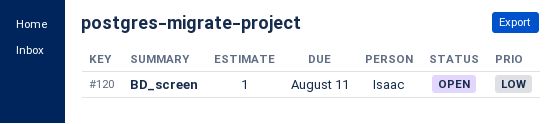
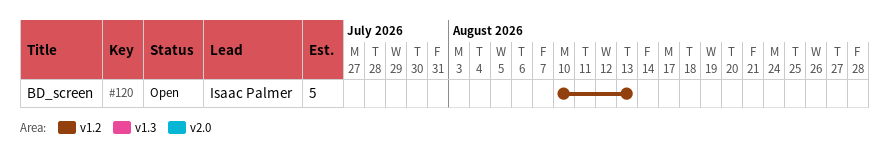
#120, estimate: 1 -> 5
#120, due: Aug 11 -> Aug 13

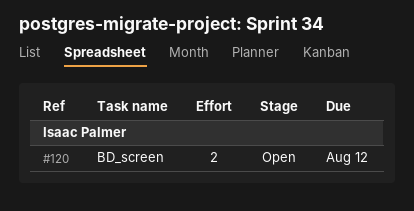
#120, estimate: 5 -> 2
#120, due: Aug 13 -> Aug 12

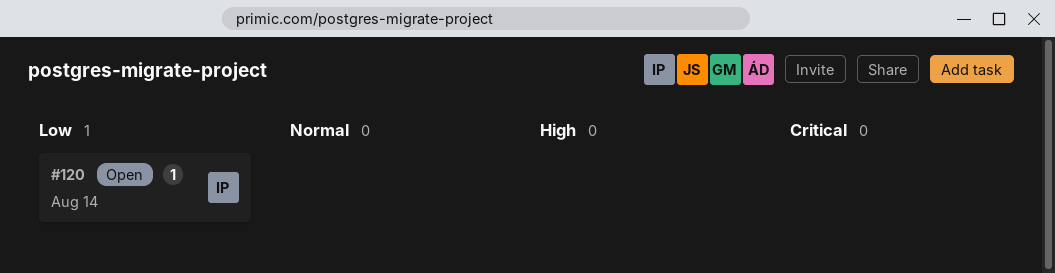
#120, estimate: 2 -> 1
#120, due: Aug 12 -> Aug 14

